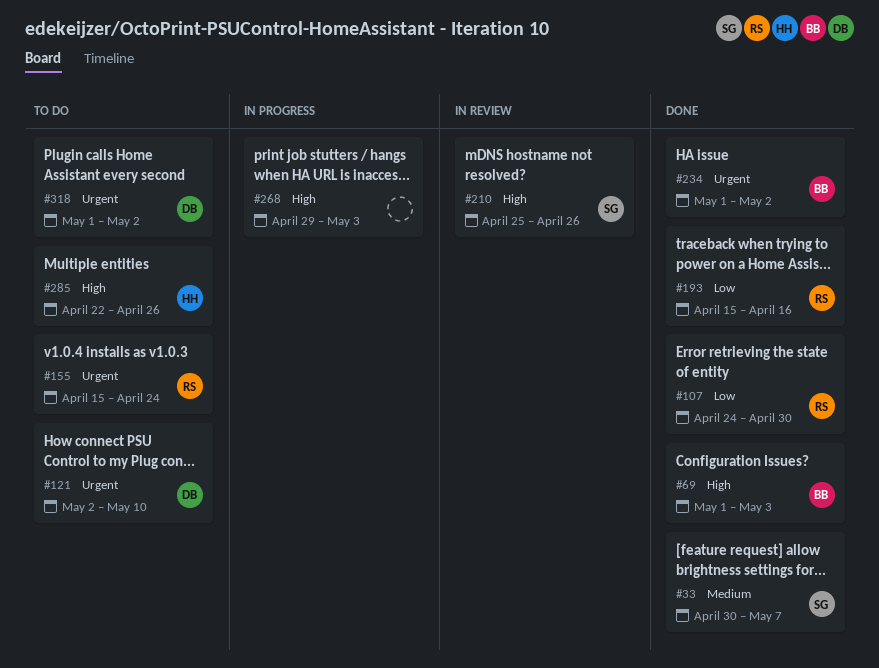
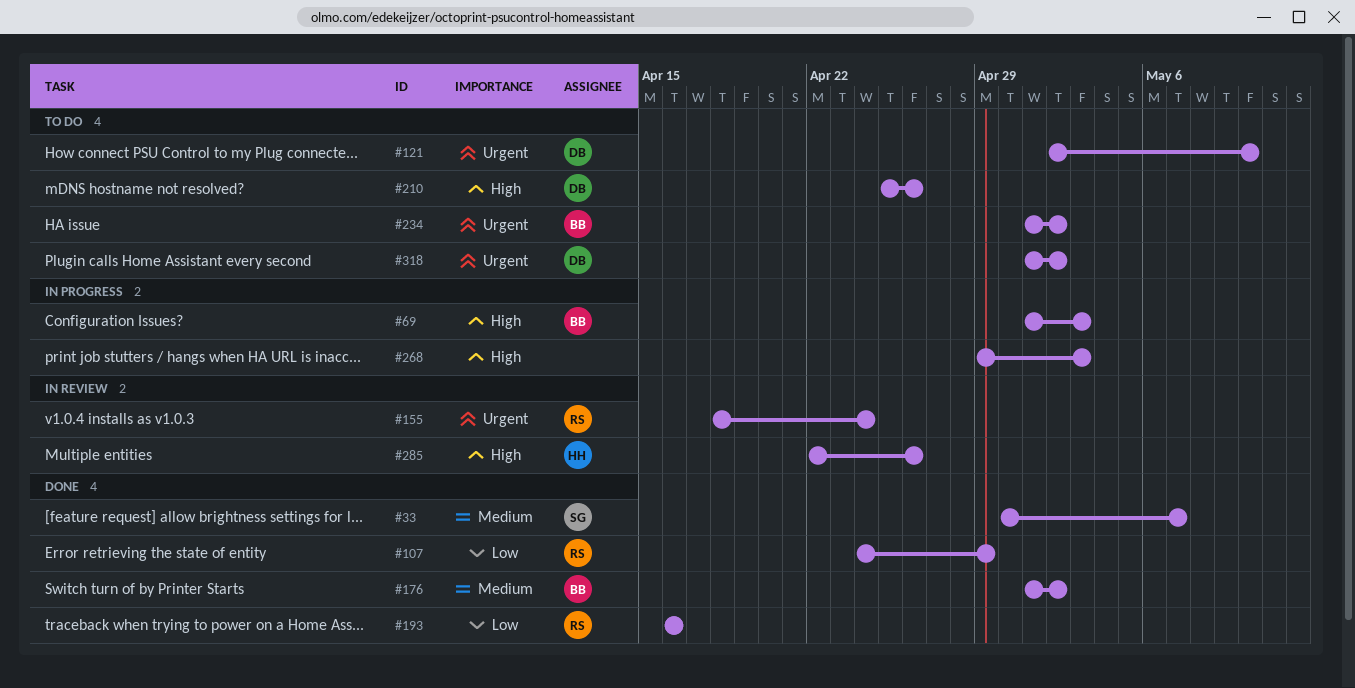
#69, status: Done -> In progress
#107, due: Apr 30 -> Apr 29
#155, status: To do -> In review
#155, start: Apr 15 -> Apr 18
#176: none -> present
#193, start: Apr 15 -> Apr 16
#210, status: In review -> To do
#210, owner: SG -> DB
#234, status: Done -> To do
#285, status: To do -> In review

